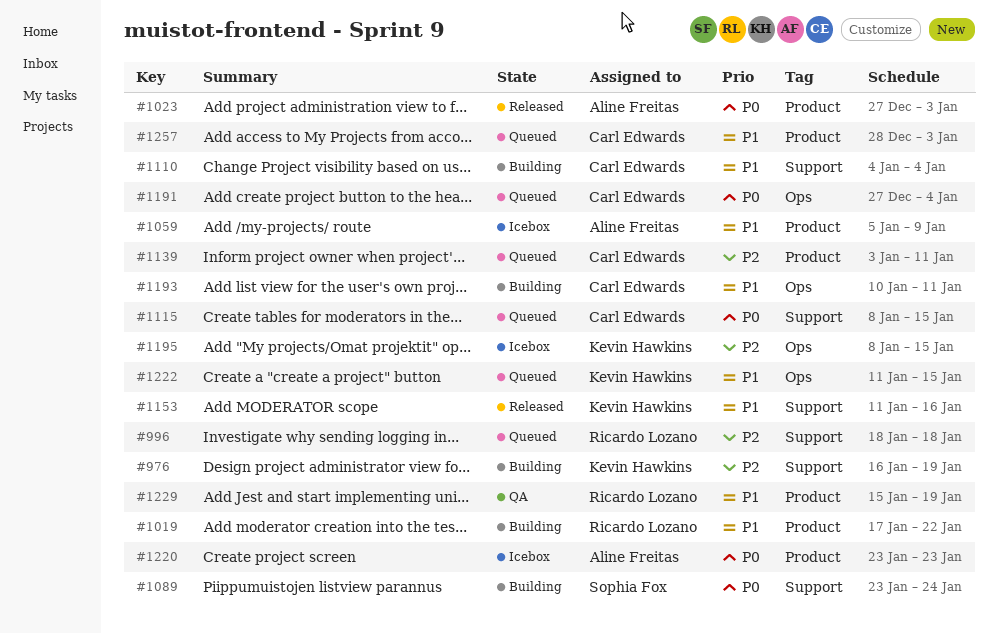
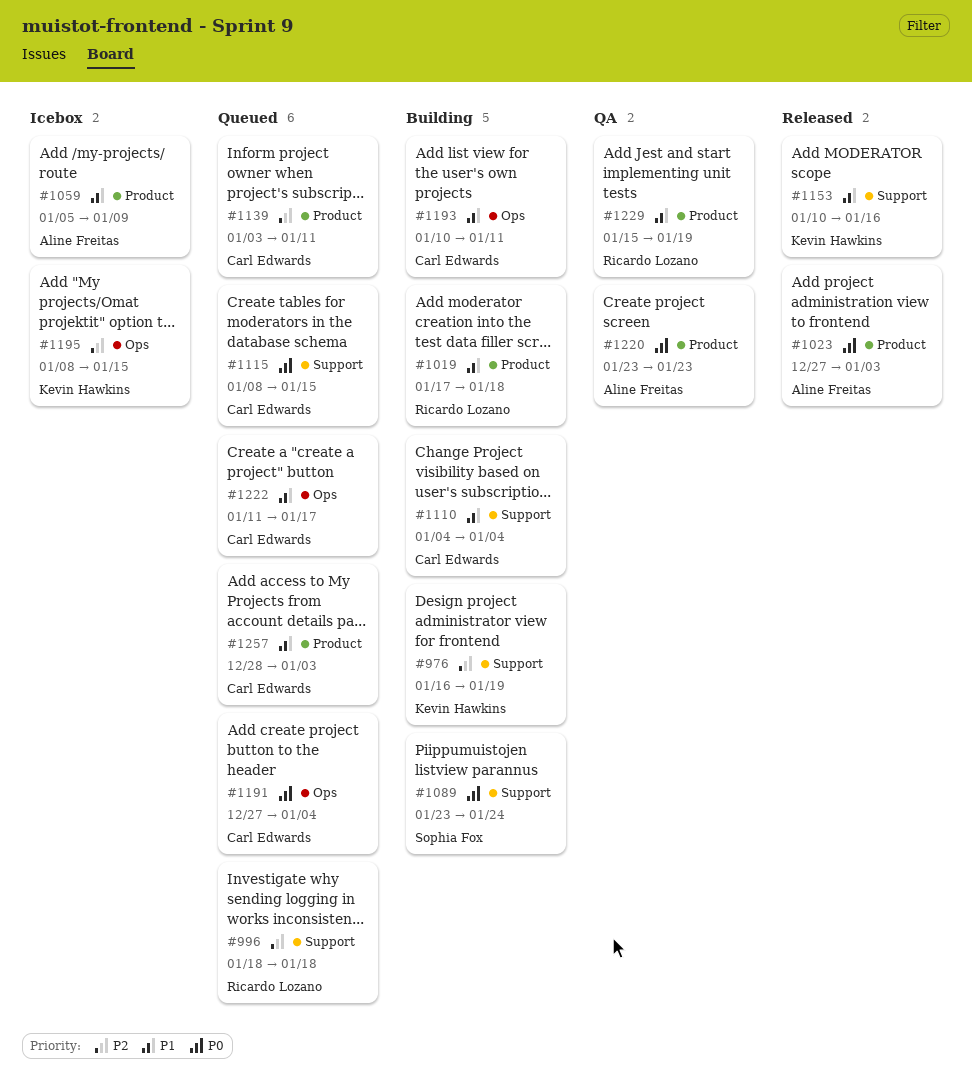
#1019, due: Jan 22 -> Jan 18
#1153, start: Jan 11 -> Jan 10
#1220, status: Icebox -> QA
#1222, owner: Kevin Hawkins -> Carl Edwards
#1222, due: Jan 15 -> Jan 17

